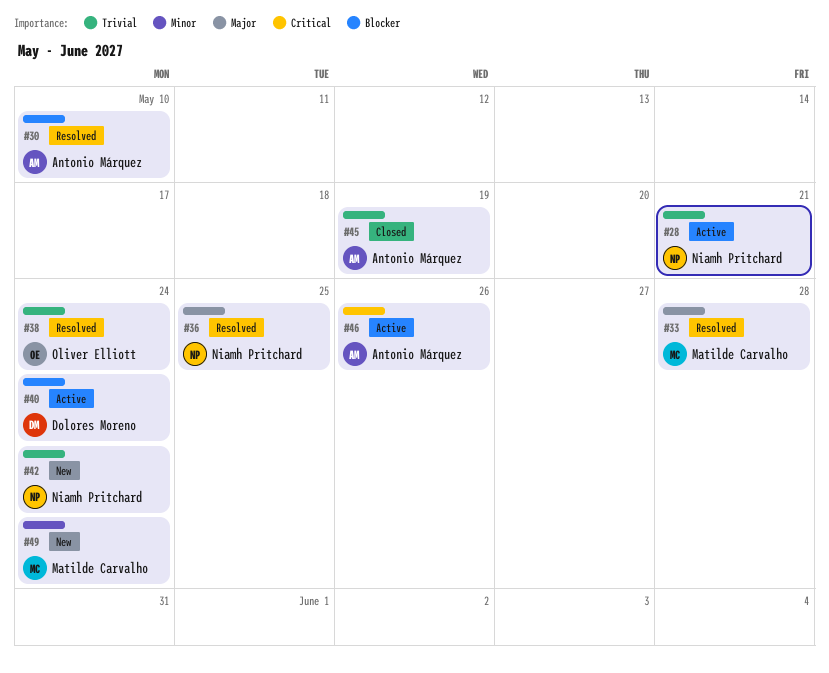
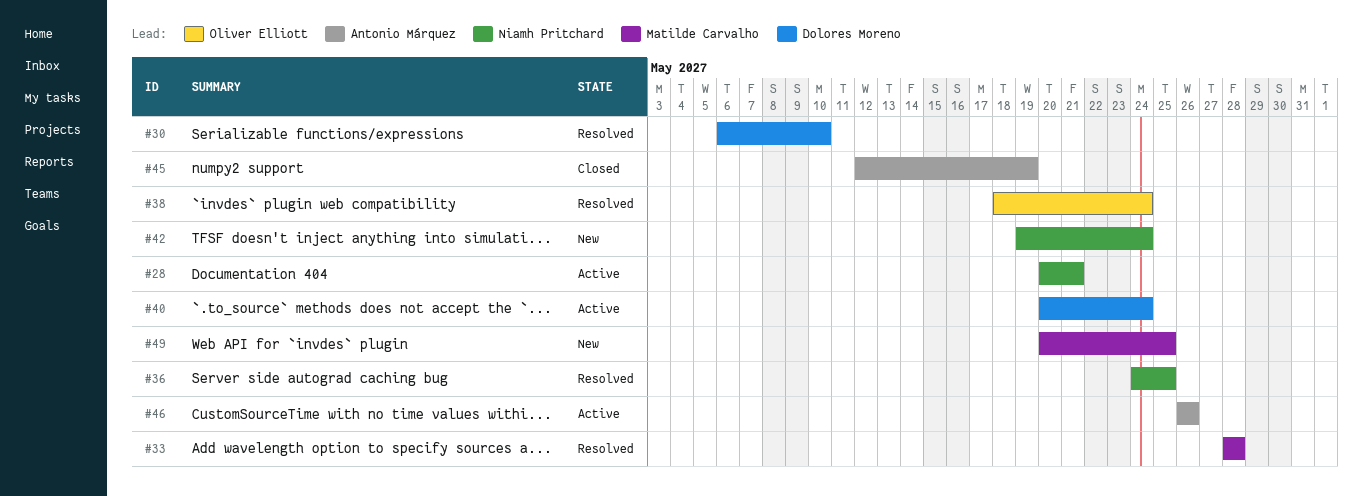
#30, owner: Antonio Márquez -> Dolores Moreno
#49, due: May 24 -> May 25

